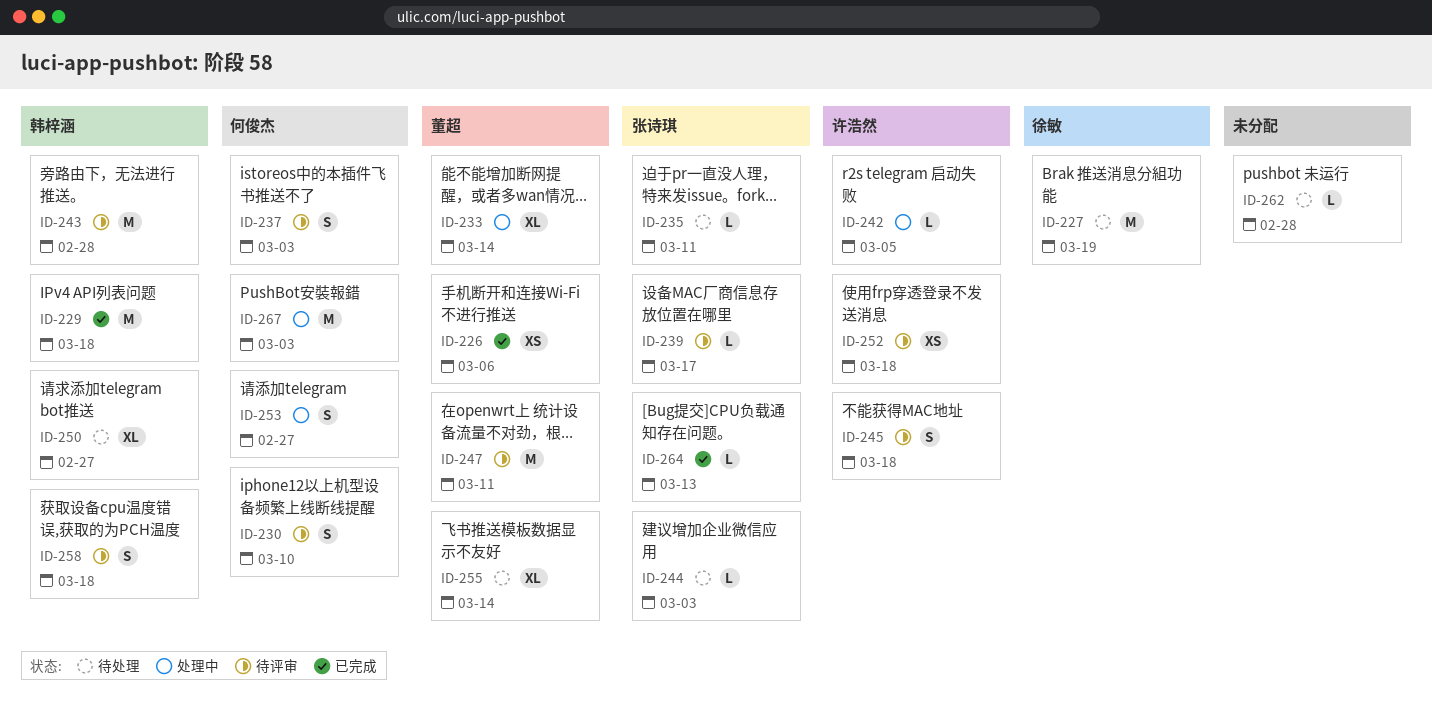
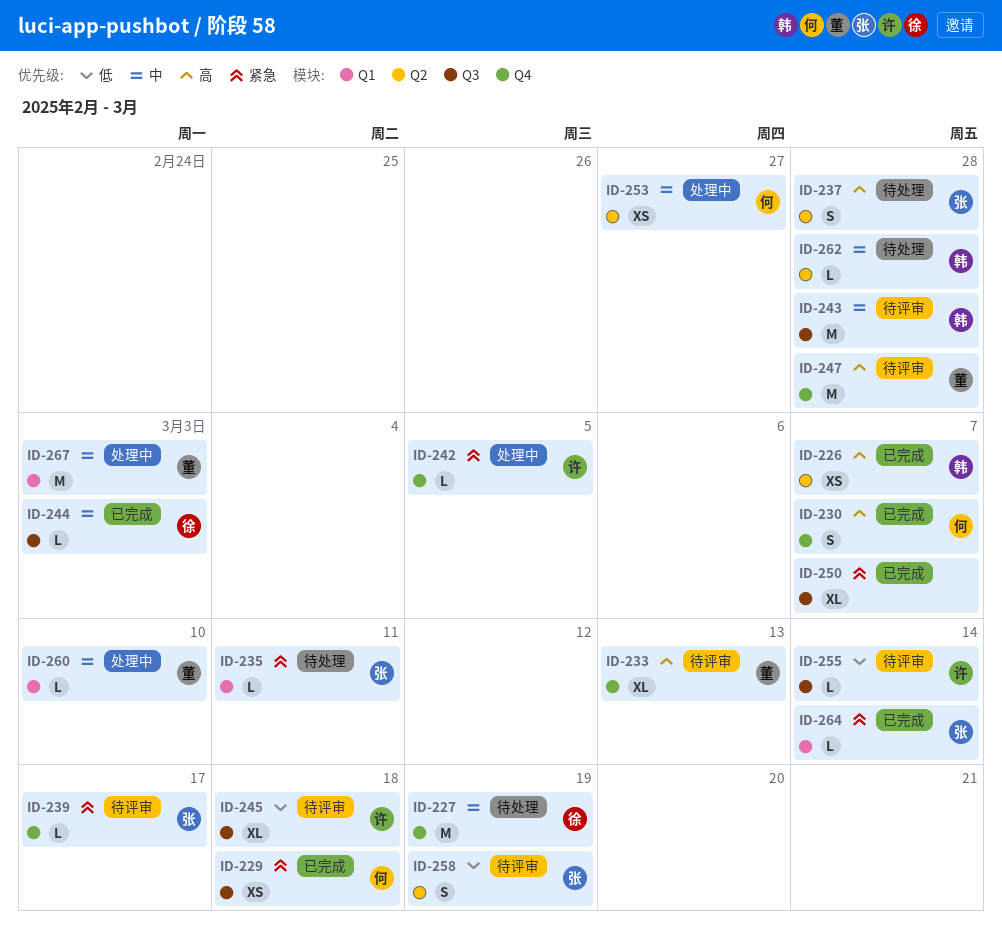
ID-226, owner: 董超 -> 韩梓涵
ID-226, due: Mar 6 -> Mar 7
ID-229, owner: 韩梓涵 -> 何俊杰
ID-229, estimate: M -> XS
ID-230, status: 待评审 -> 已完成
ID-230, due: Mar 10 -> Mar 7
ID-233, status: 处理中 -> 待评审
ID-233, due: Mar 14 -> Mar 13
ID-237, status: 待评审 -> 待处理
ID-237, owner: 何俊杰 -> 张诗琪
ID-237, due: Mar 3 -> Feb 28
ID-244, status: 待处理 -> 已完成
ID-244, owner: 张诗琪 -> 徐敏
ID-245, estimate: S -> XL
ID-247, due: Mar 11 -> Feb 28
ID-250, status: 待处理 -> 已完成
ID-250, owner: 韩梓涵 -> none
ID-250, due: Feb 27 -> Mar 7
ID-252: present -> none
ID-253, estimate: S -> XS
ID-255, status: 待处理 -> 待评审
ID-255, owner: 董超 -> 许浩然
ID-255, estimate: XL -> L
ID-258, owner: 韩梓涵 -> 张诗琪
ID-258, due: Mar 18 -> Mar 19
ID-260: none -> present
ID-262, owner: none -> 韩梓涵
ID-264, due: Mar 13 -> Mar 14
ID-267, owner: 何俊杰 -> 董超

